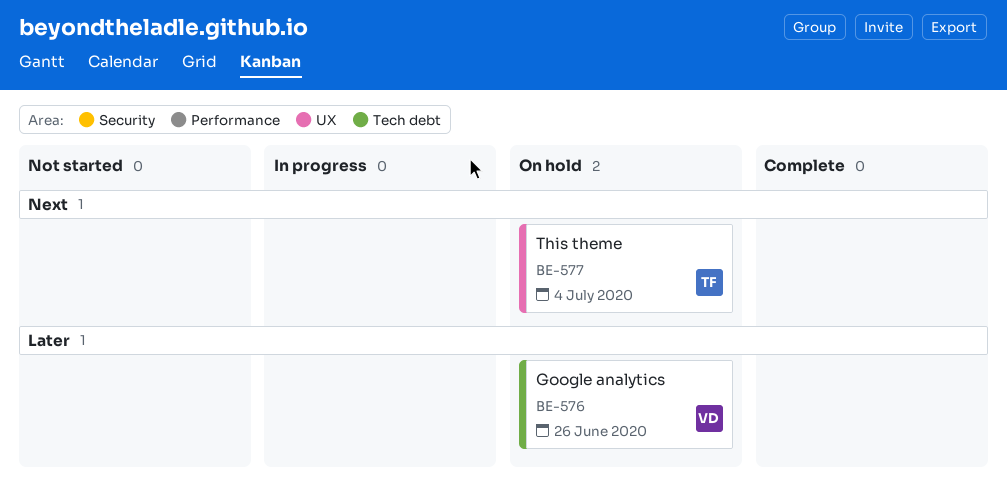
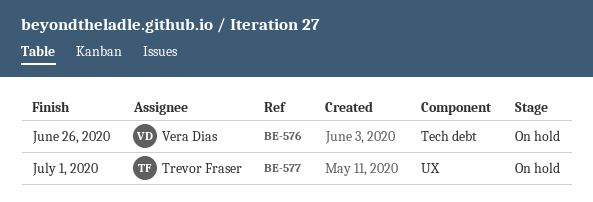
BE-577, due: Jul 4 -> Jul 1

